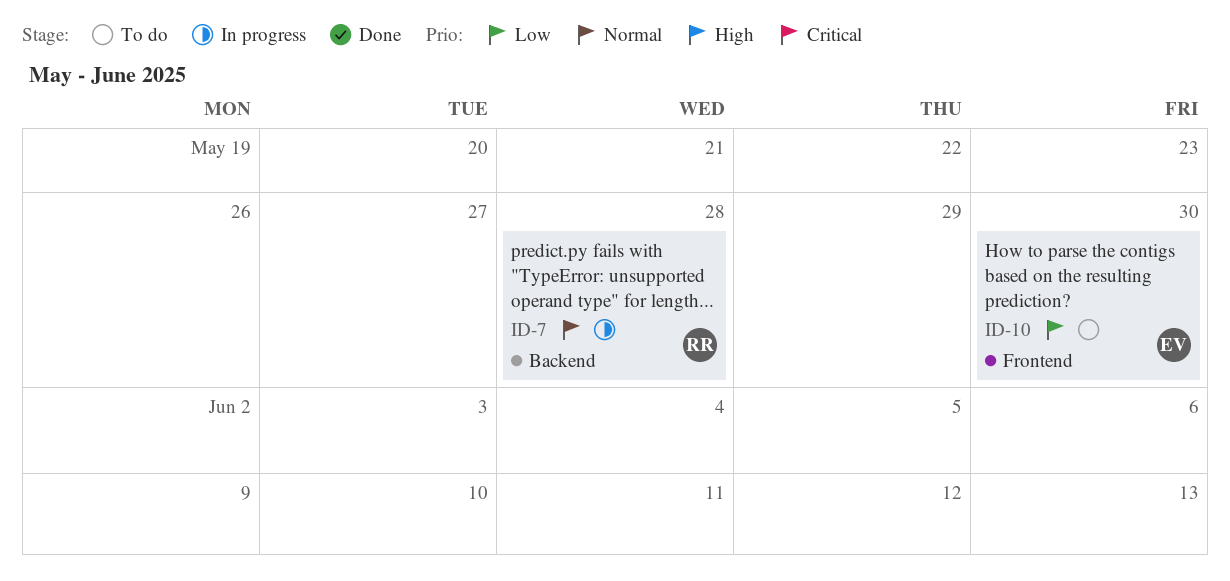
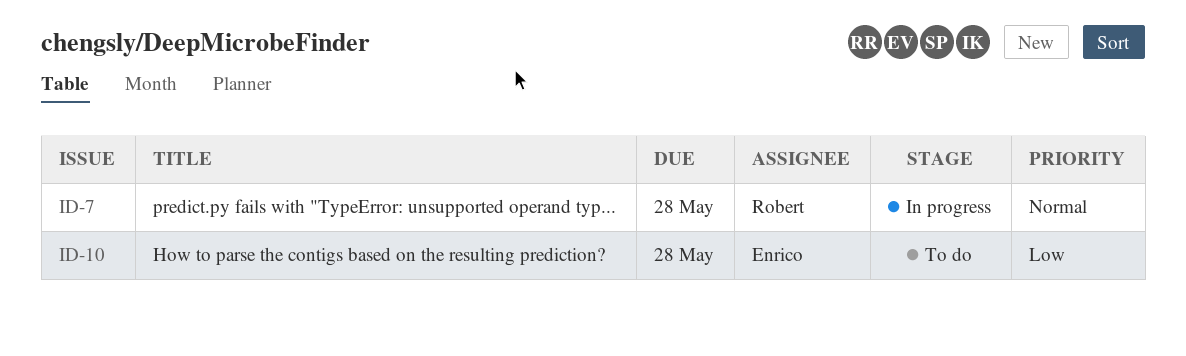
ID-10, due: May 30 -> May 28

